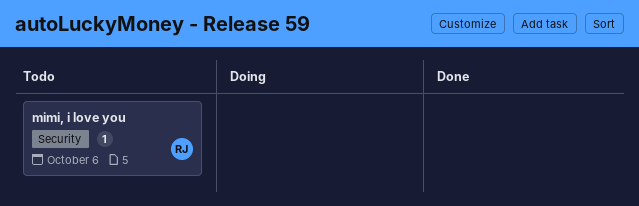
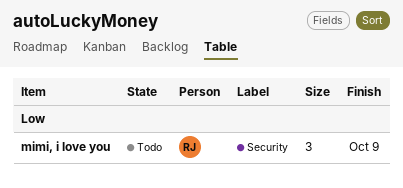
mimi, i love you, estimate: 1 -> 3
mimi, i love you, due: Oct 6 -> Oct 9

